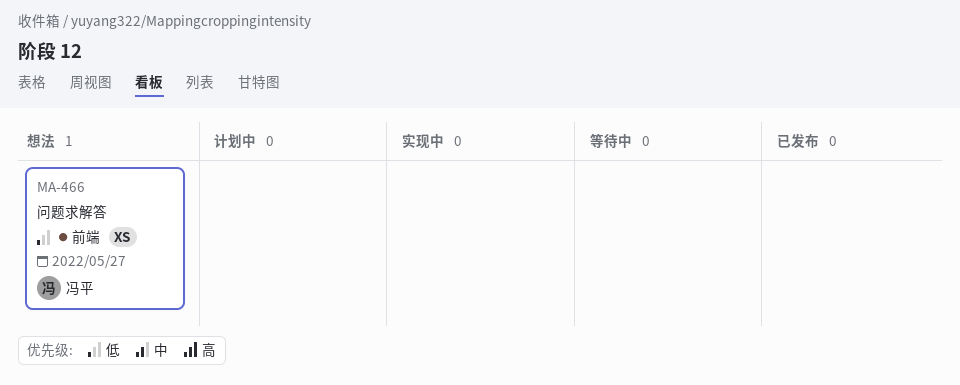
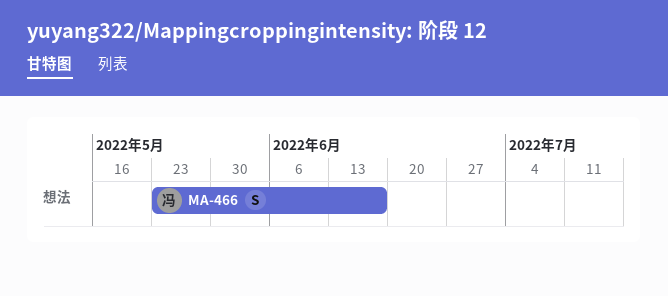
MA-466, estimate: XS -> S
MA-466, due: May 27 -> Jun 17

